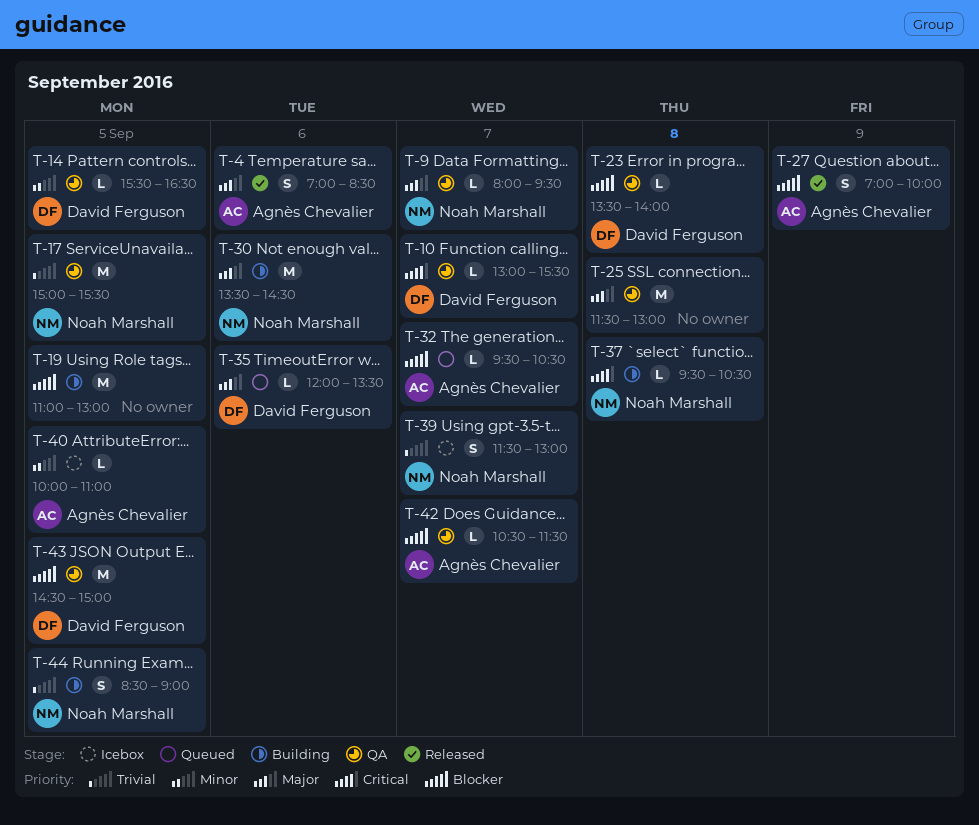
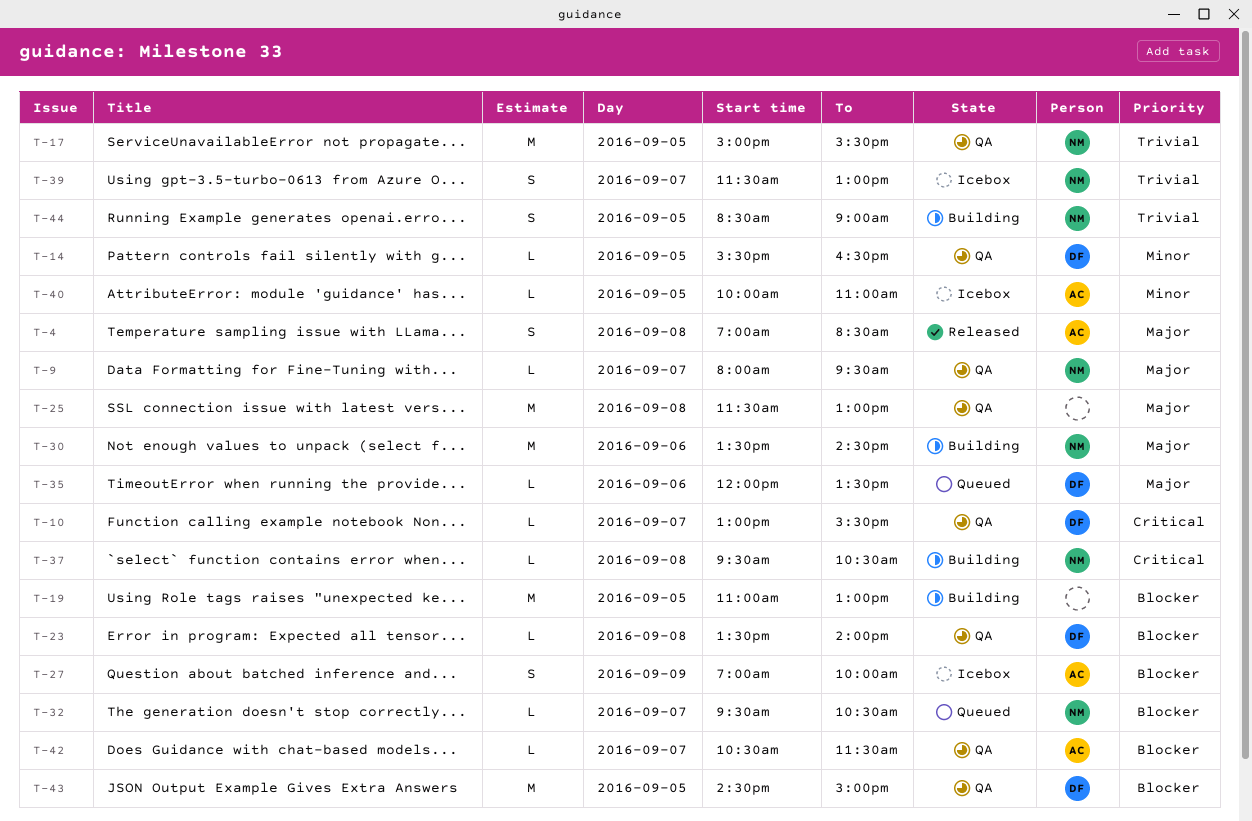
T-4, day: Sep 6 -> Sep 8
T-27, status: Released -> Icebox
T-32, owner: Agnès Chevalier -> Noah Marshall

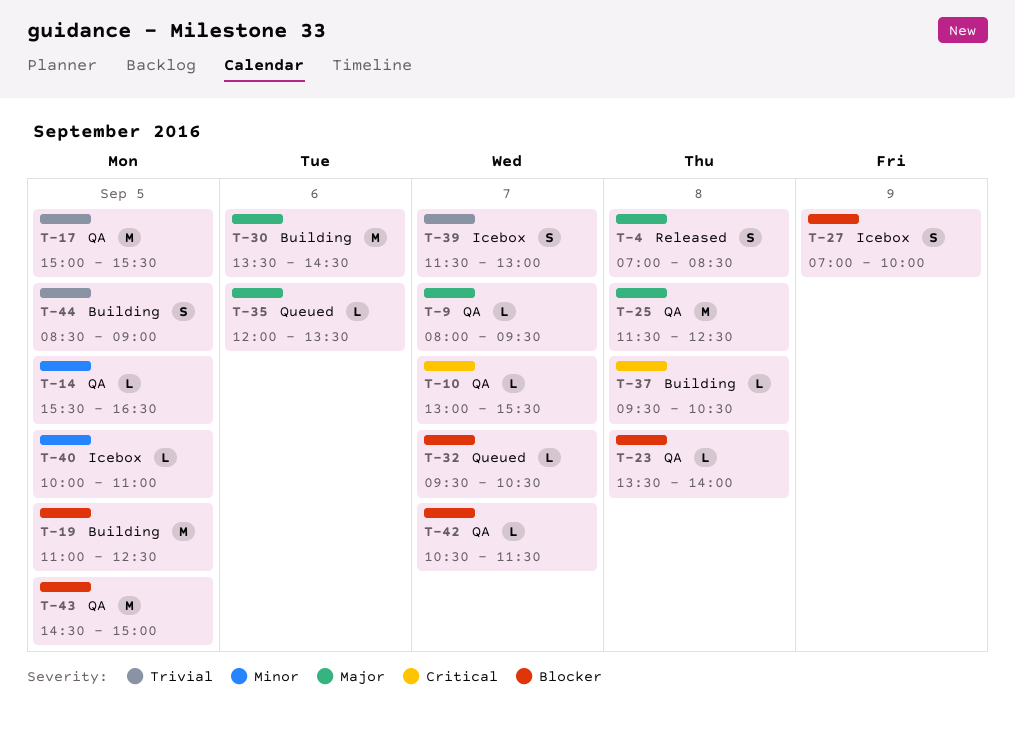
T-19, ends: 13:00 -> 12:30
T-25, ends: 13:00 -> 12:30

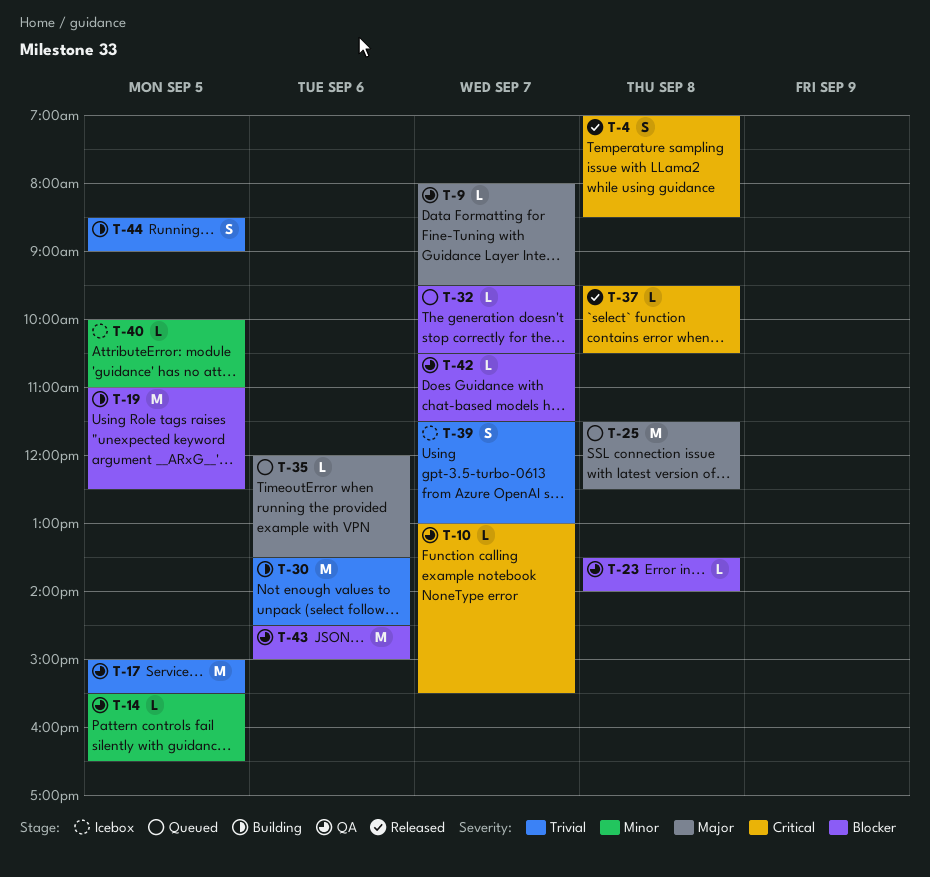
T-4, priority: Major -> Critical
T-25, status: QA -> Queued
T-27: present -> none
T-30, priority: Major -> Trivial
T-37, status: Building -> Released
T-43, day: Sep 5 -> Sep 6

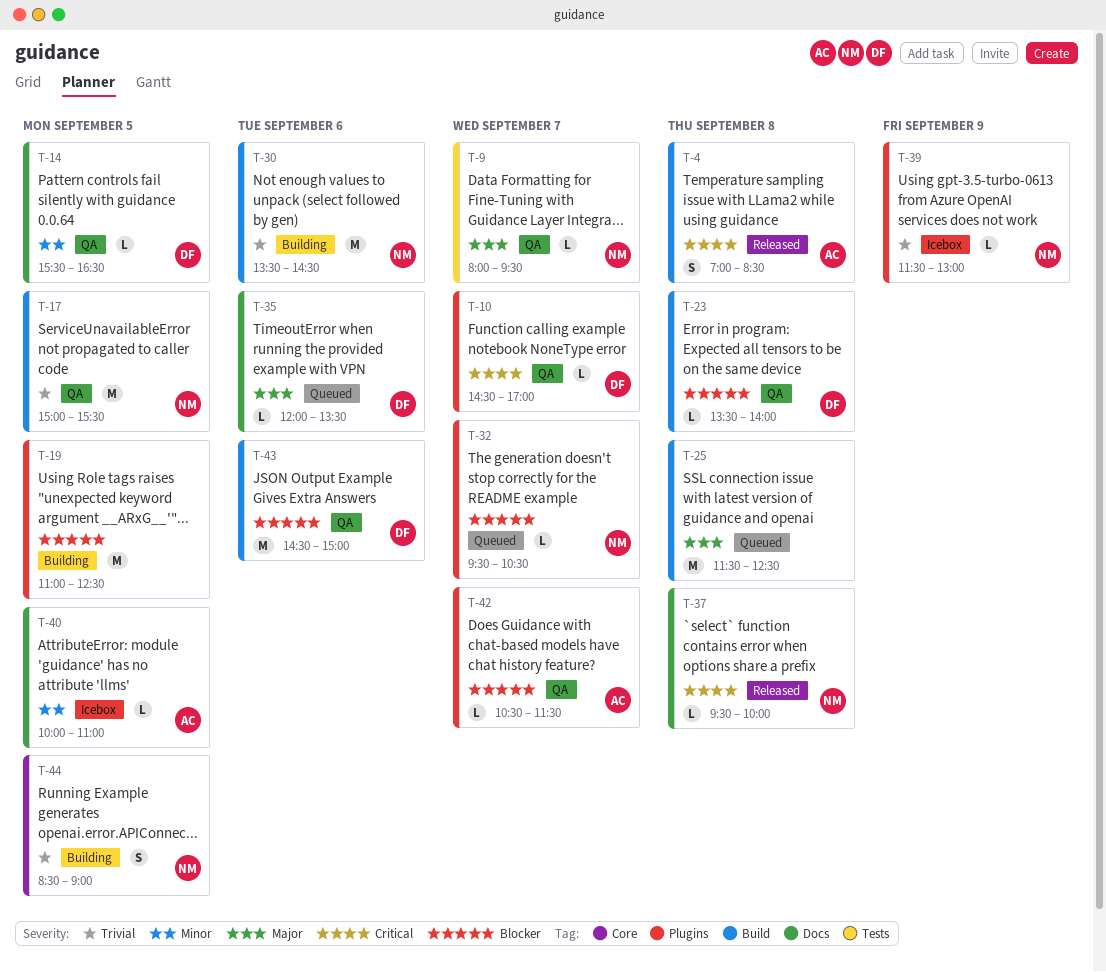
T-10, begins: 13:00 -> 14:30
T-10, ends: 15:30 -> 17:00
T-37, ends: 10:30 -> 10:00
T-39, estimate: S -> L
T-39, day: Sep 7 -> Sep 9

